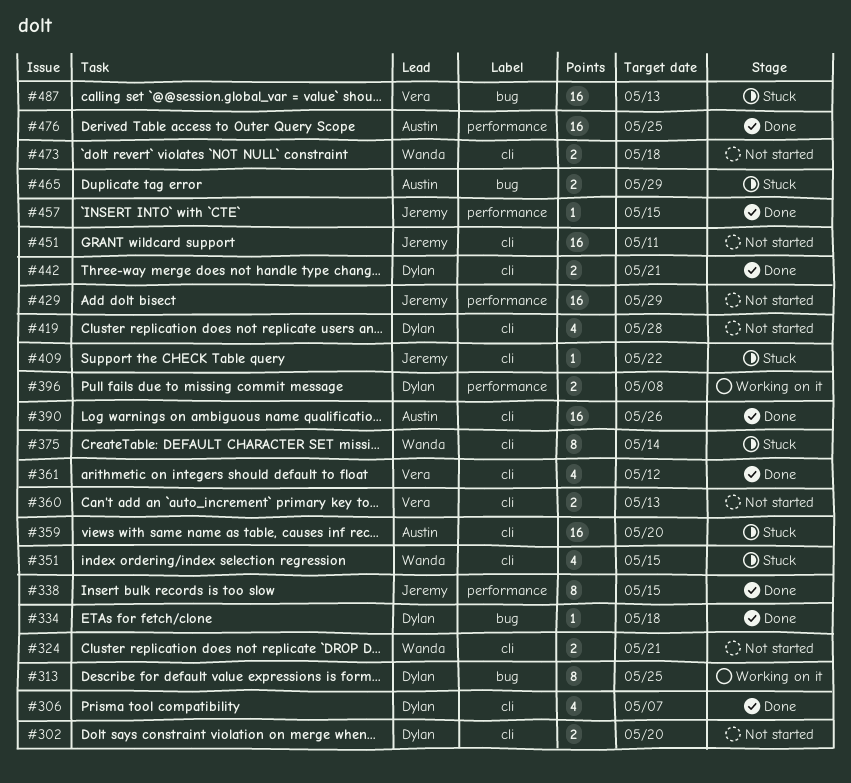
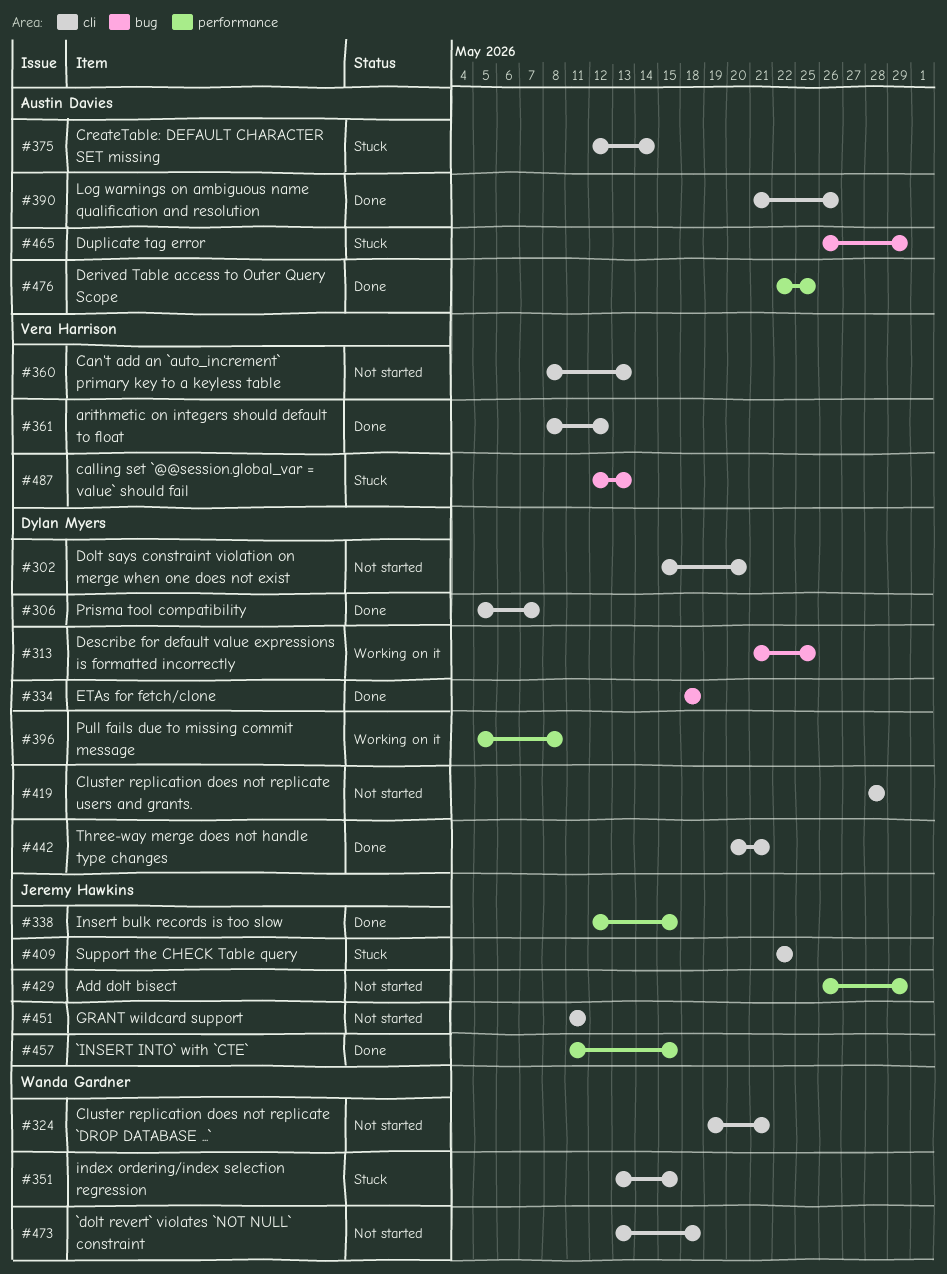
#359: present -> none
#375, owner: Wanda Gardner -> Austin Davies

